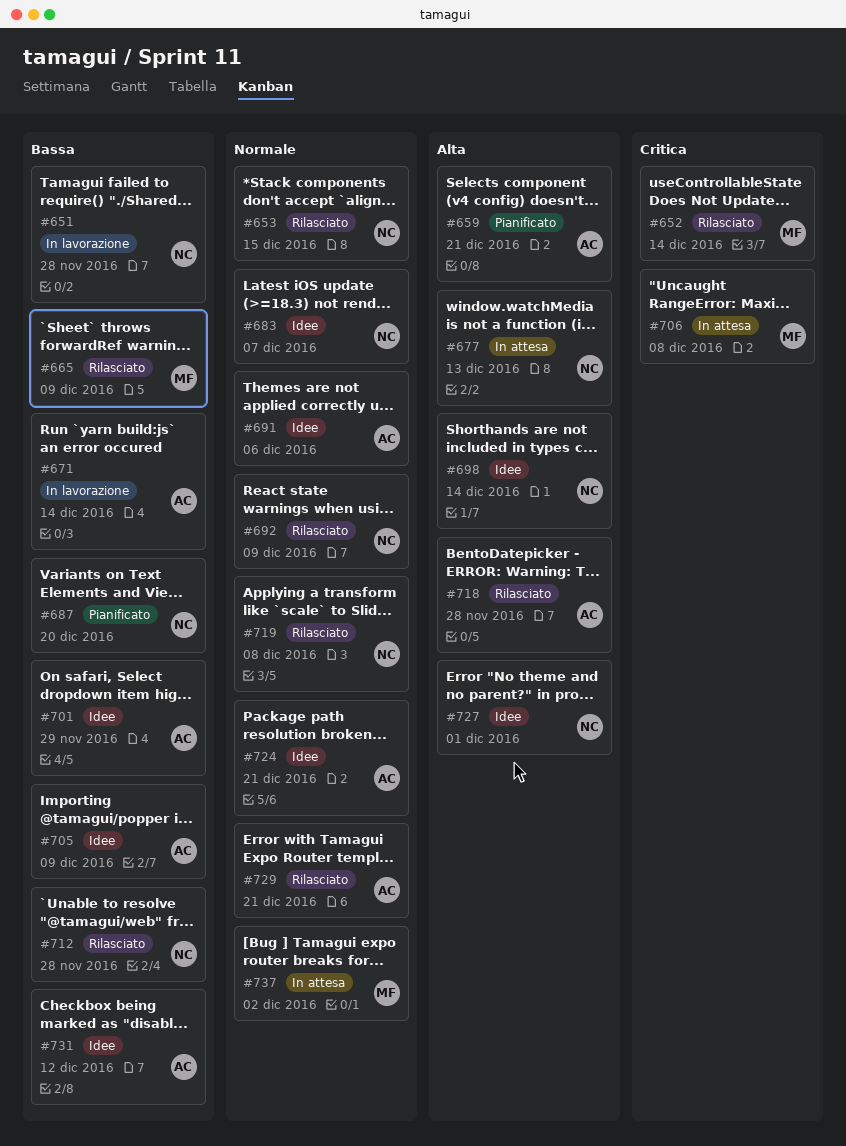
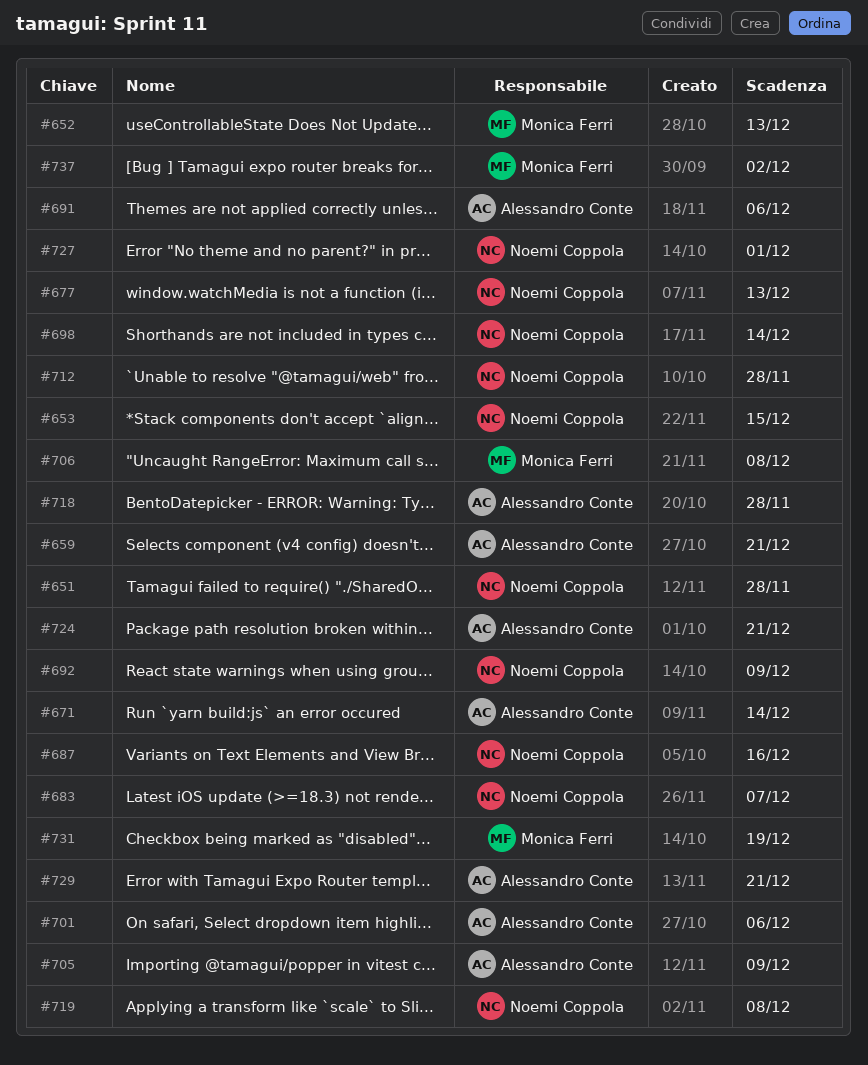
#652, due: Dec 14 -> Dec 13
#665: present -> none
#687, due: Dec 20 -> Dec 16
#701, due: Nov 29 -> Dec 6
#731, owner: Alessandro Conte -> Monica Ferri
#731, due: Dec 12 -> Dec 19

